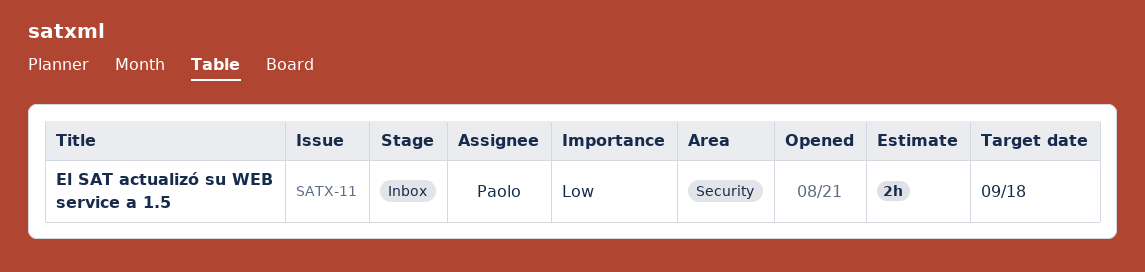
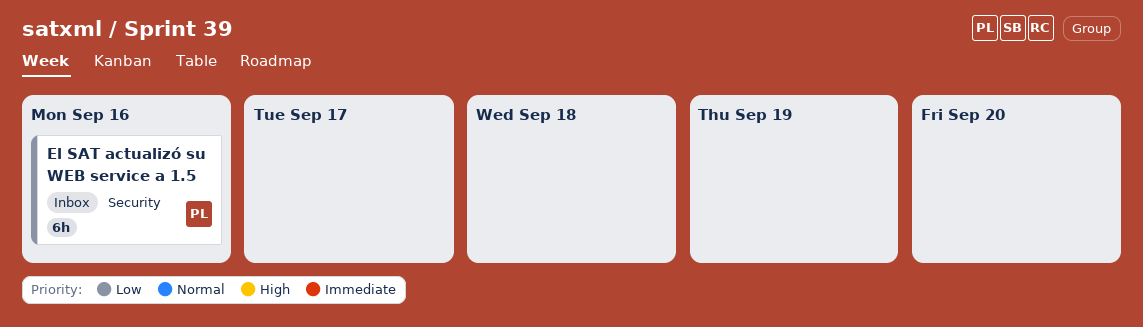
El SAT actualizó su WEB service a 1.5, estimate: 2h -> 6h
El SAT actualizó su WEB service a 1.5, due: Sep 18 -> Sep 16

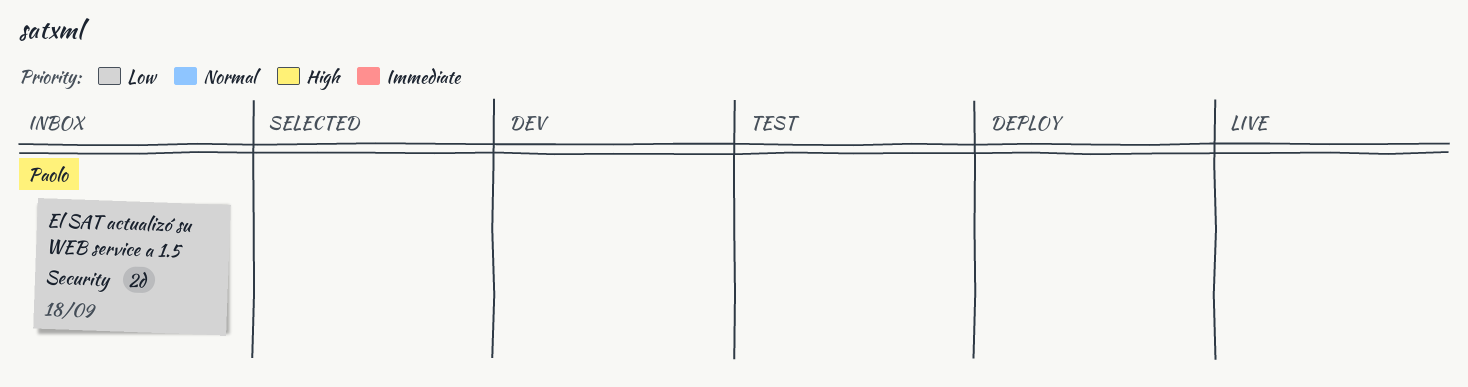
El SAT actualizó su WEB service a 1.5, estimate: 6h -> 2d
El SAT actualizó su WEB service a 1.5, due: Sep 16 -> Sep 18

